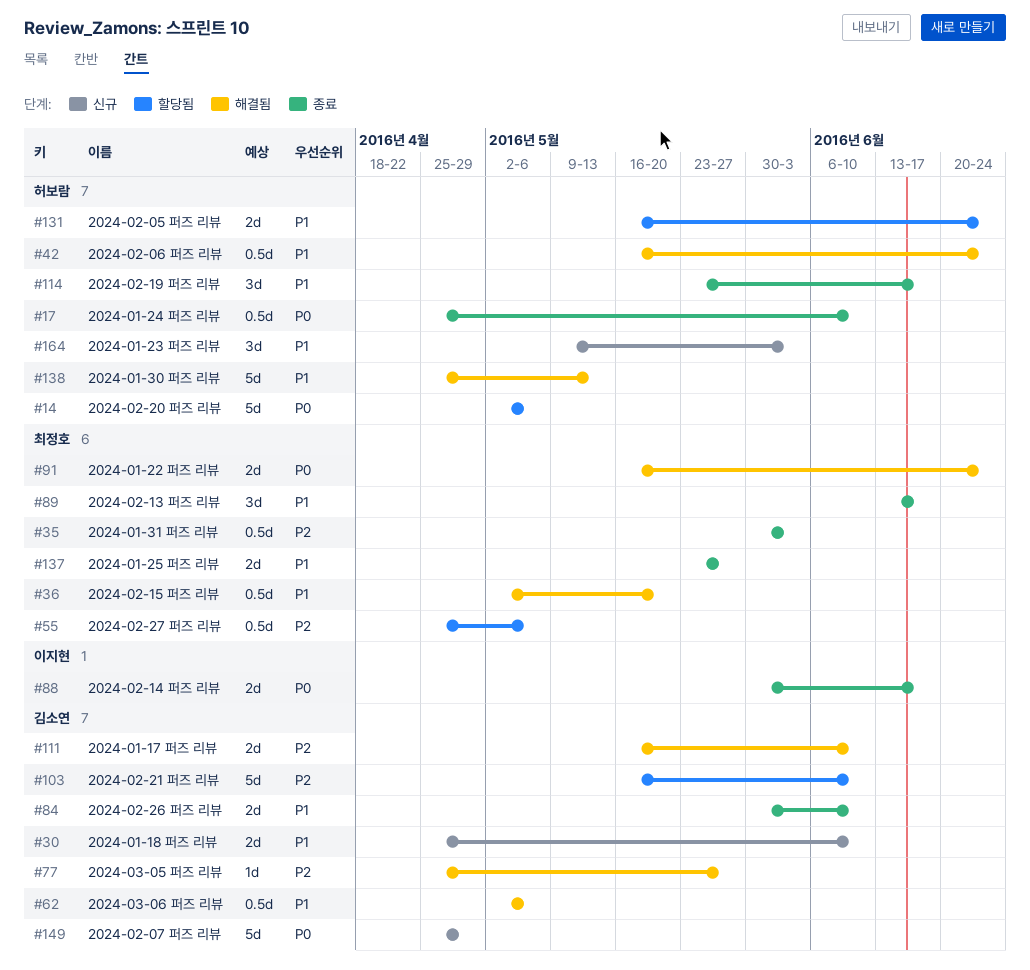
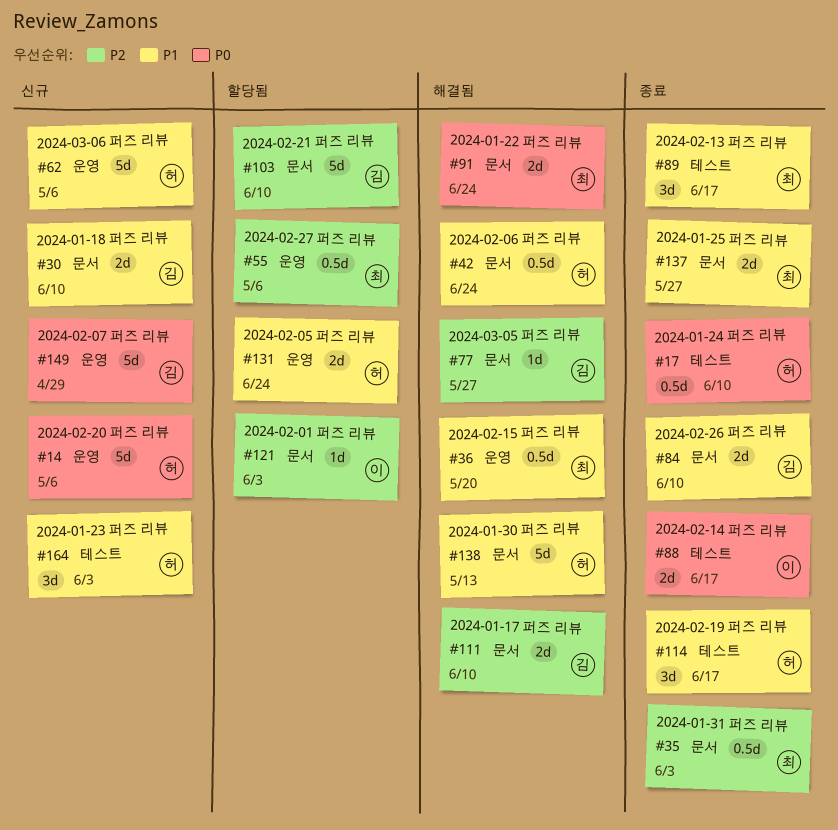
#14, status: 할당됨 -> 신규
#62, status: 해결됨 -> 신규
#62, owner: 김소연 -> 허보람
#62, estimate: 0.5d -> 5d
#121: none -> present

